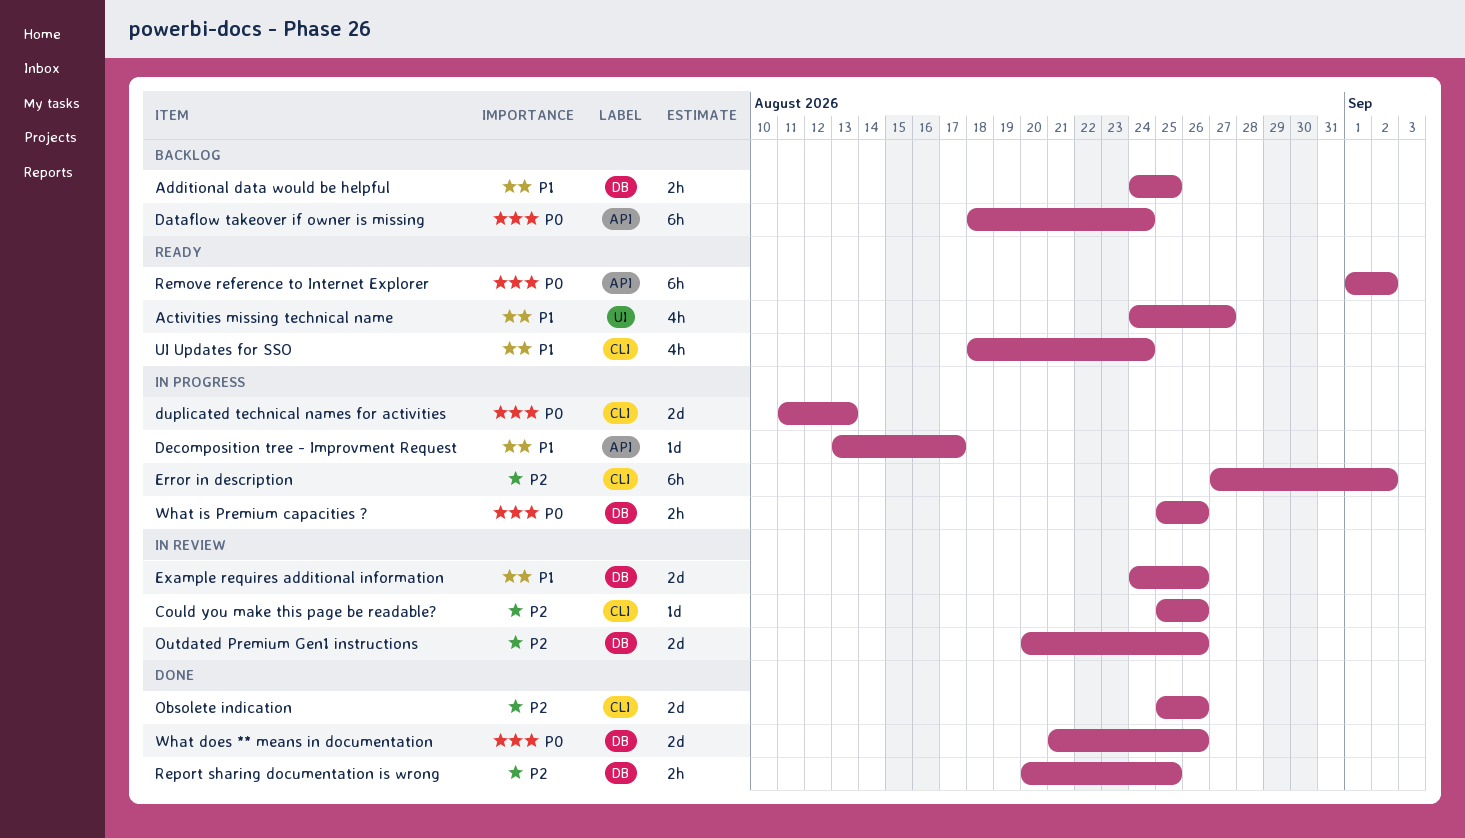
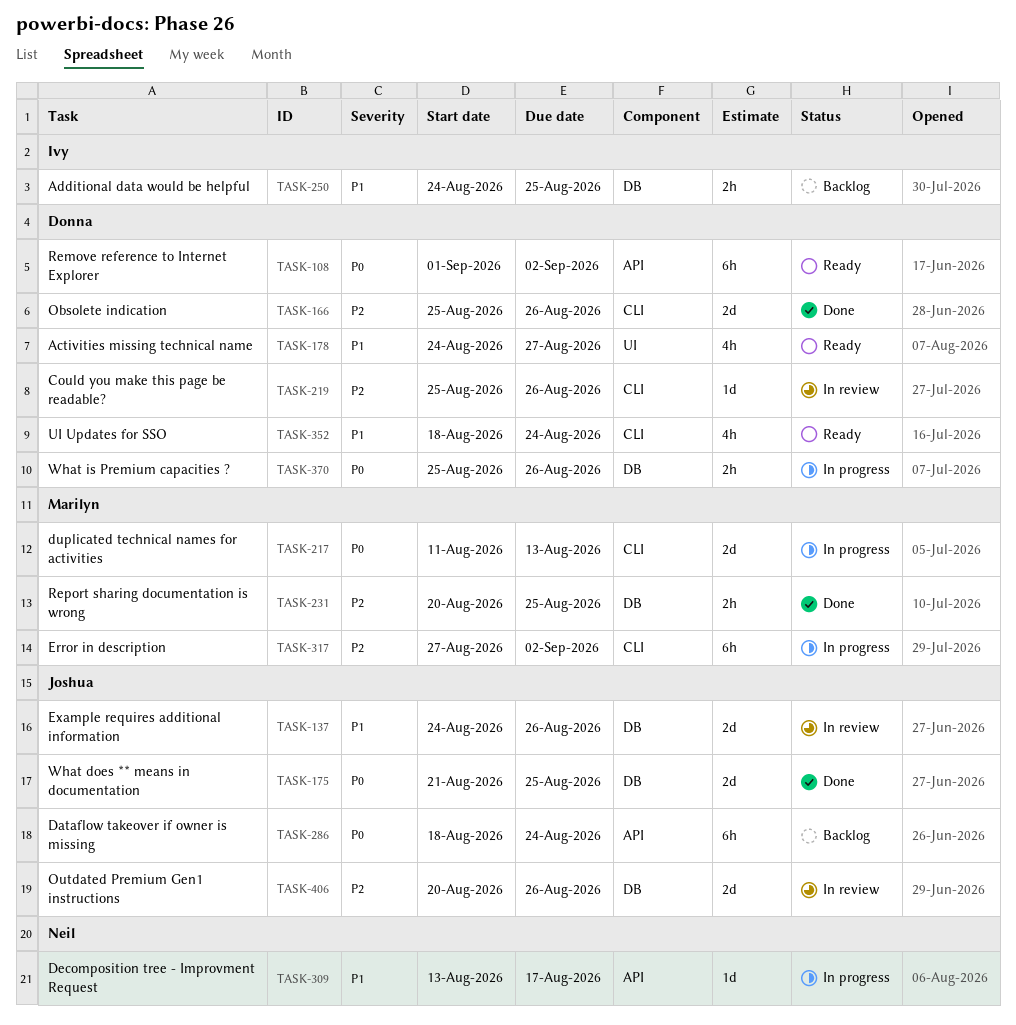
What does ** means in documentation, due: Aug 26 -> Aug 25

